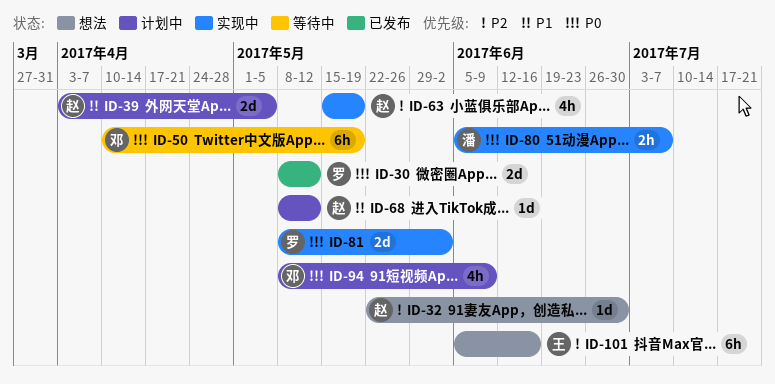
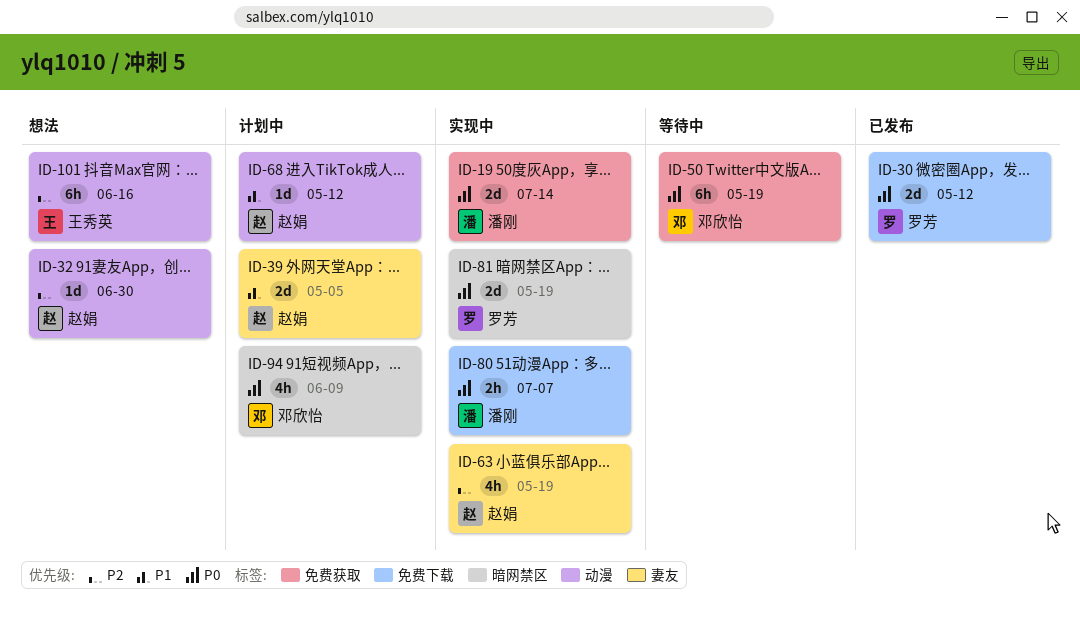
ID-19: none -> present
ID-81, due: Jun 2 -> May 19

